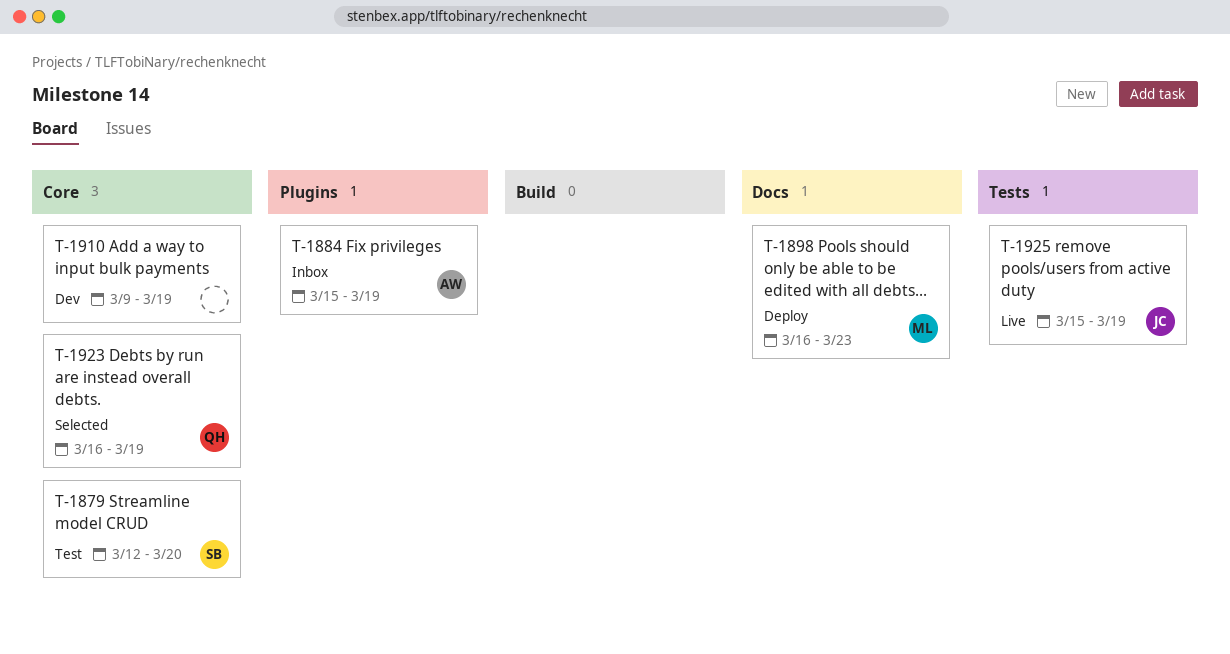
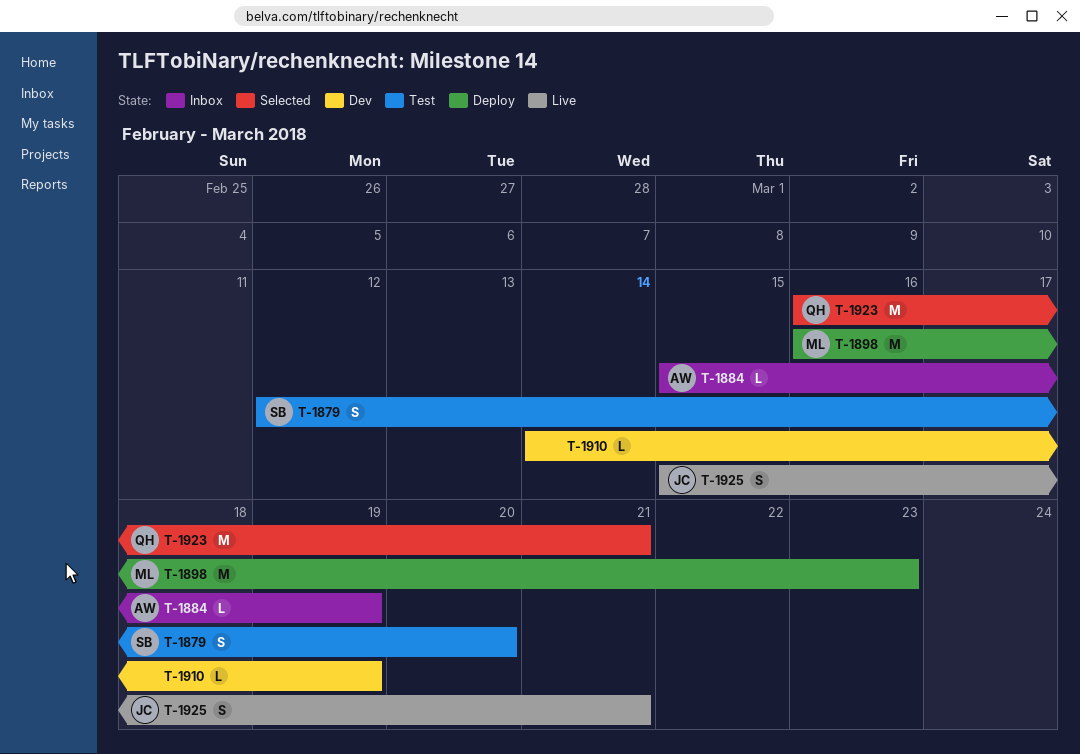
T-1910, start: Mar 9 -> Mar 14
T-1923, due: Mar 19 -> Mar 21
T-1925, due: Mar 19 -> Mar 21

